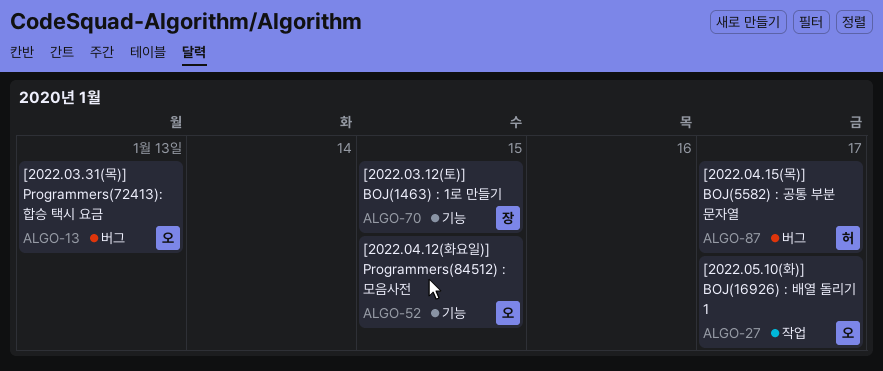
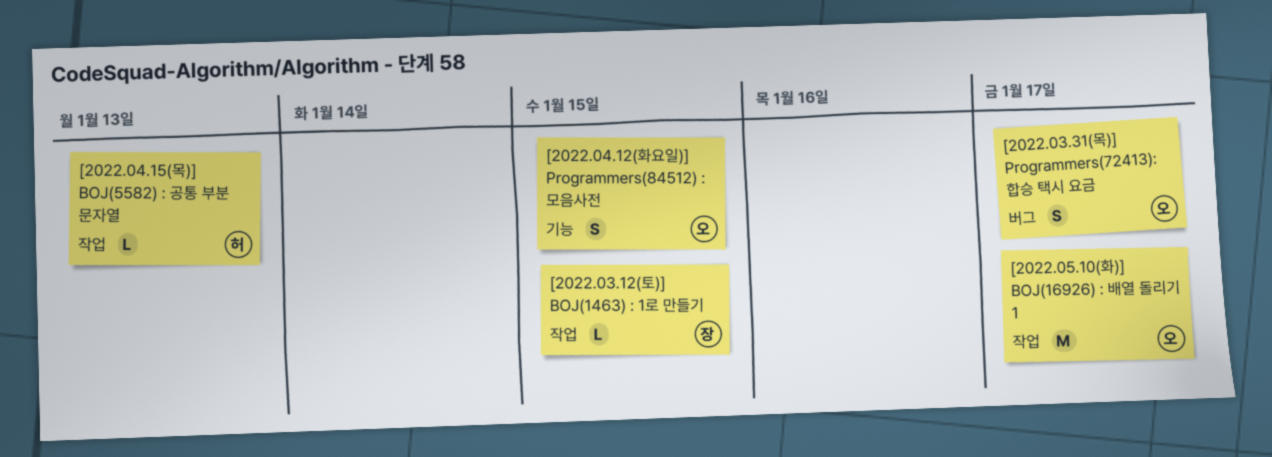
[2022.03.12(토)] BOJ(1463) : 1로 만들기, label: 기능 -> 작업
[2022.03.31(목)] Programmers(72413): 합승 택시 요금, due: Jan 13 -> Jan 17
[2022.04.15(목)] BOJ(5582) : 공통 부분 문자열, label: 버그 -> 작업
[2022.04.15(목)] BOJ(5582) : 공통 부분 문자열, due: Jan 17 -> Jan 13

